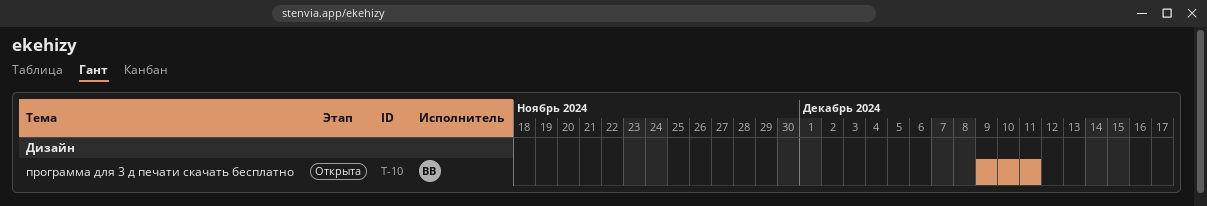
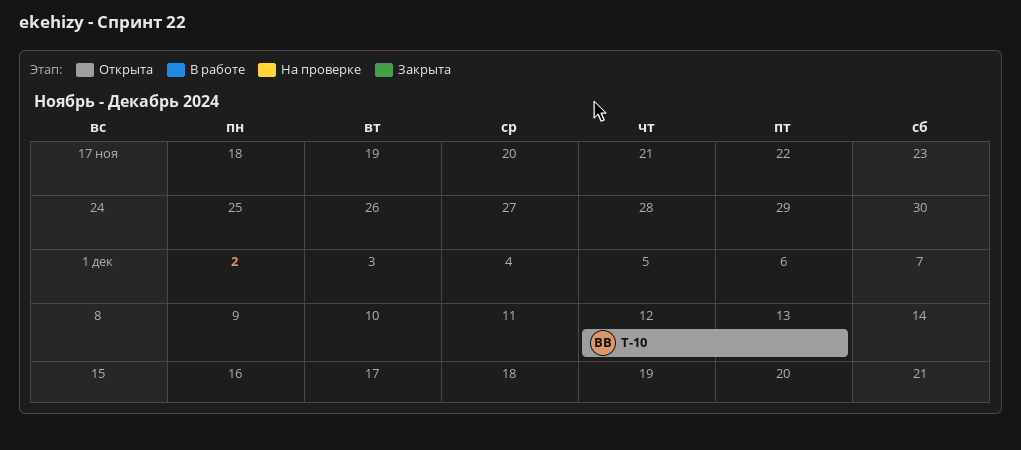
T-10, start: Dec 9 -> Dec 12
T-10, due: Dec 11 -> Dec 13

